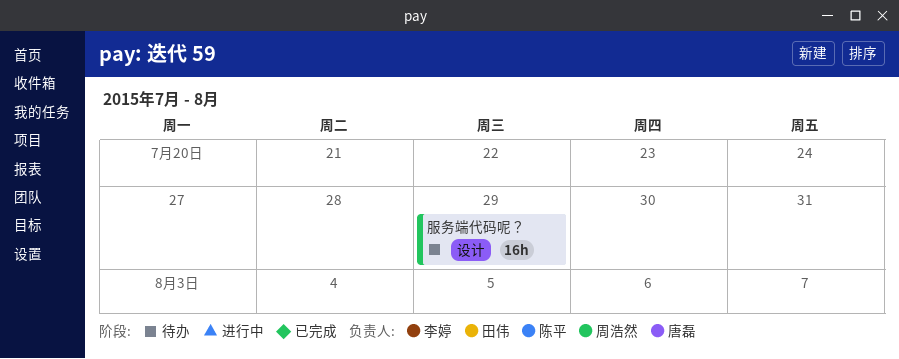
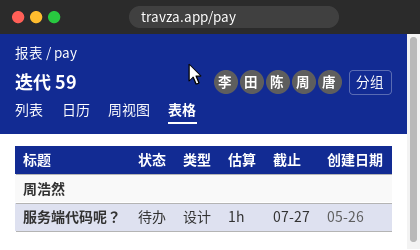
服务端代码呢？, estimate: 16h -> 1h
服务端代码呢？, due: Jul 29 -> Jul 27

